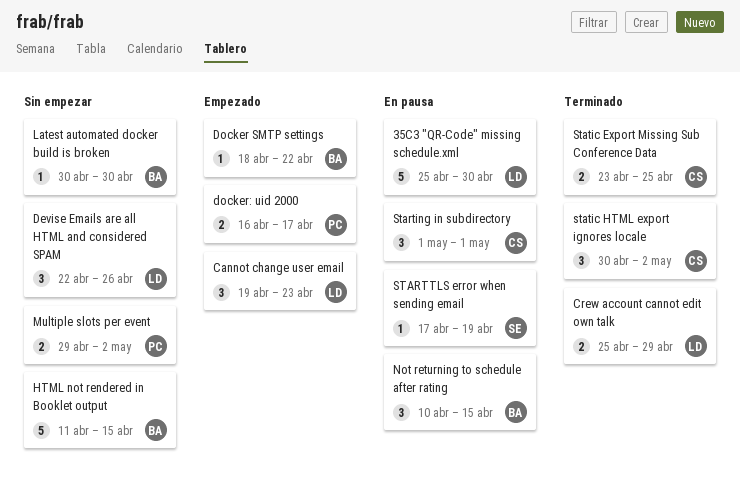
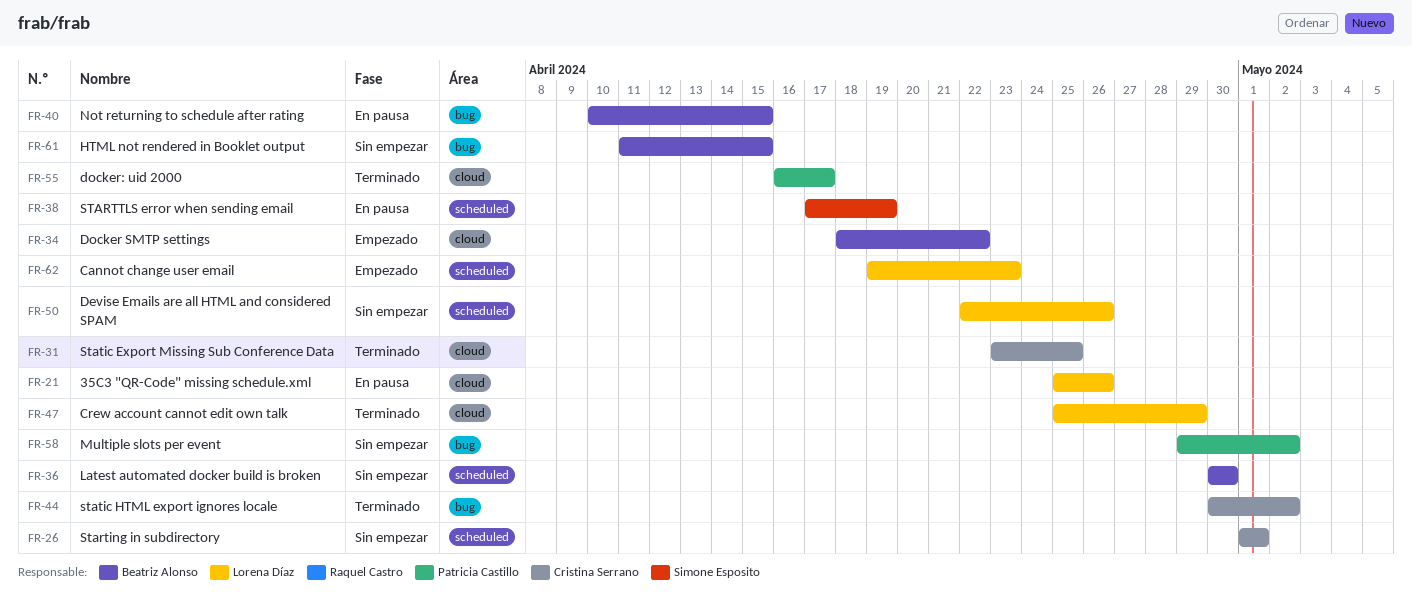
35C3 "QR-Code" missing schedule.xml, due: Apr 30 -> Apr 26
docker: uid 2000, status: Empezado -> Terminado
Starting in subdirectory, status: En pausa -> Sin empezar

